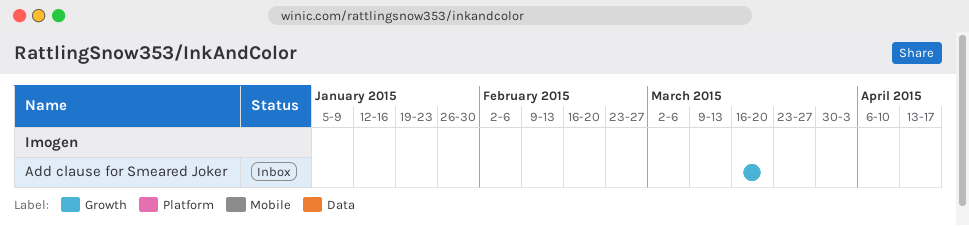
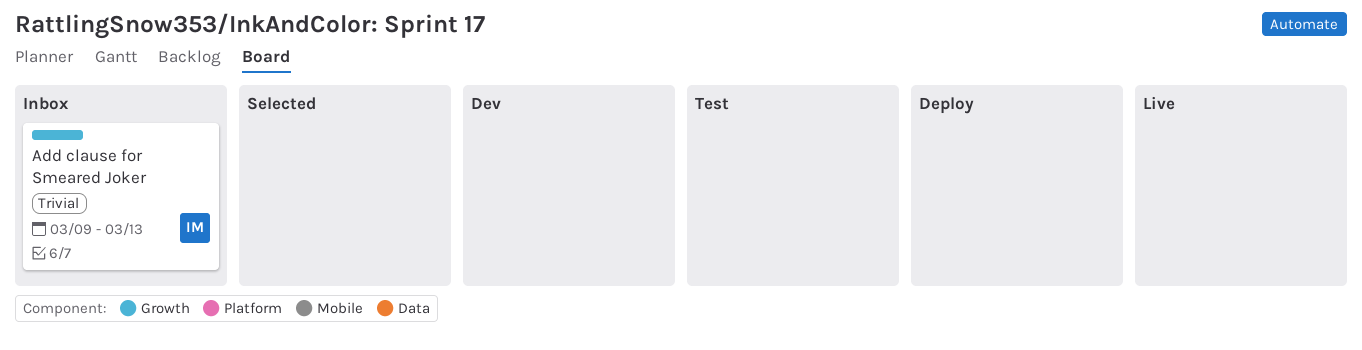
Add clause for Smeared Joker, start: Mar 16 -> Mar 9
Add clause for Smeared Joker, due: Mar 20 -> Mar 13

